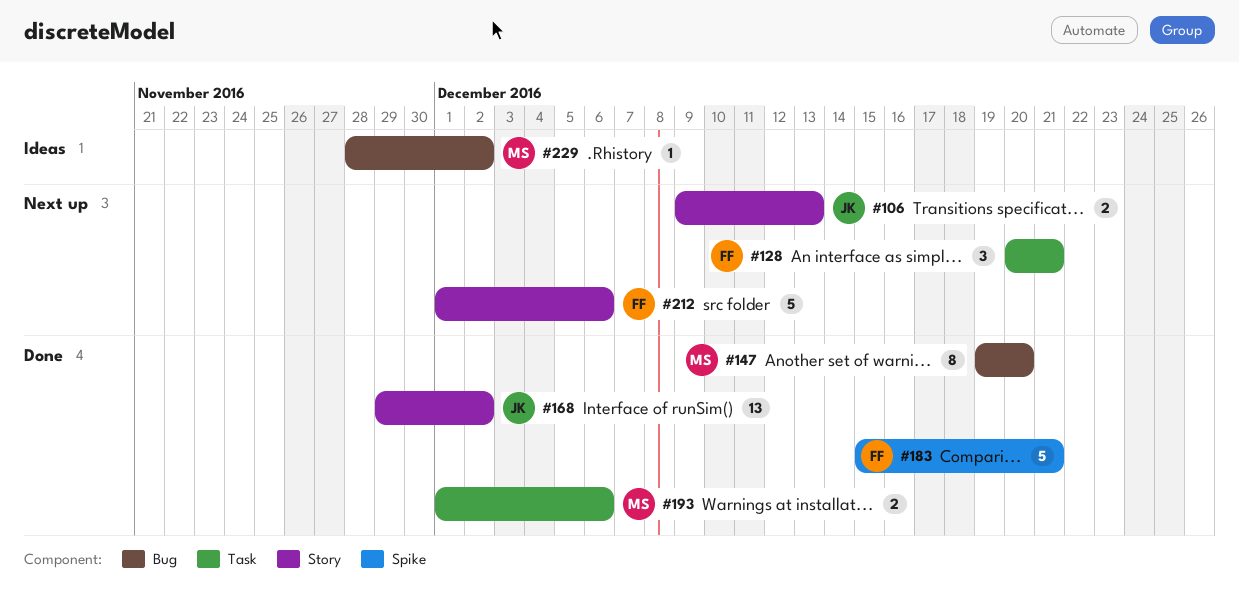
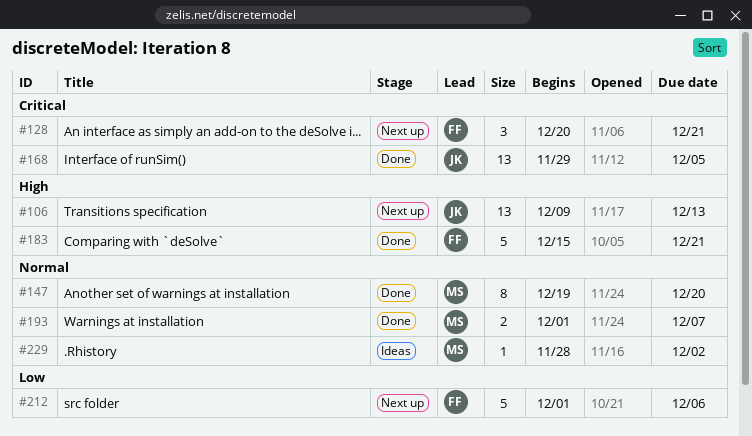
#106, estimate: 2 -> 13
#168, due: Dec 2 -> Dec 5
#193, due: Dec 6 -> Dec 7

